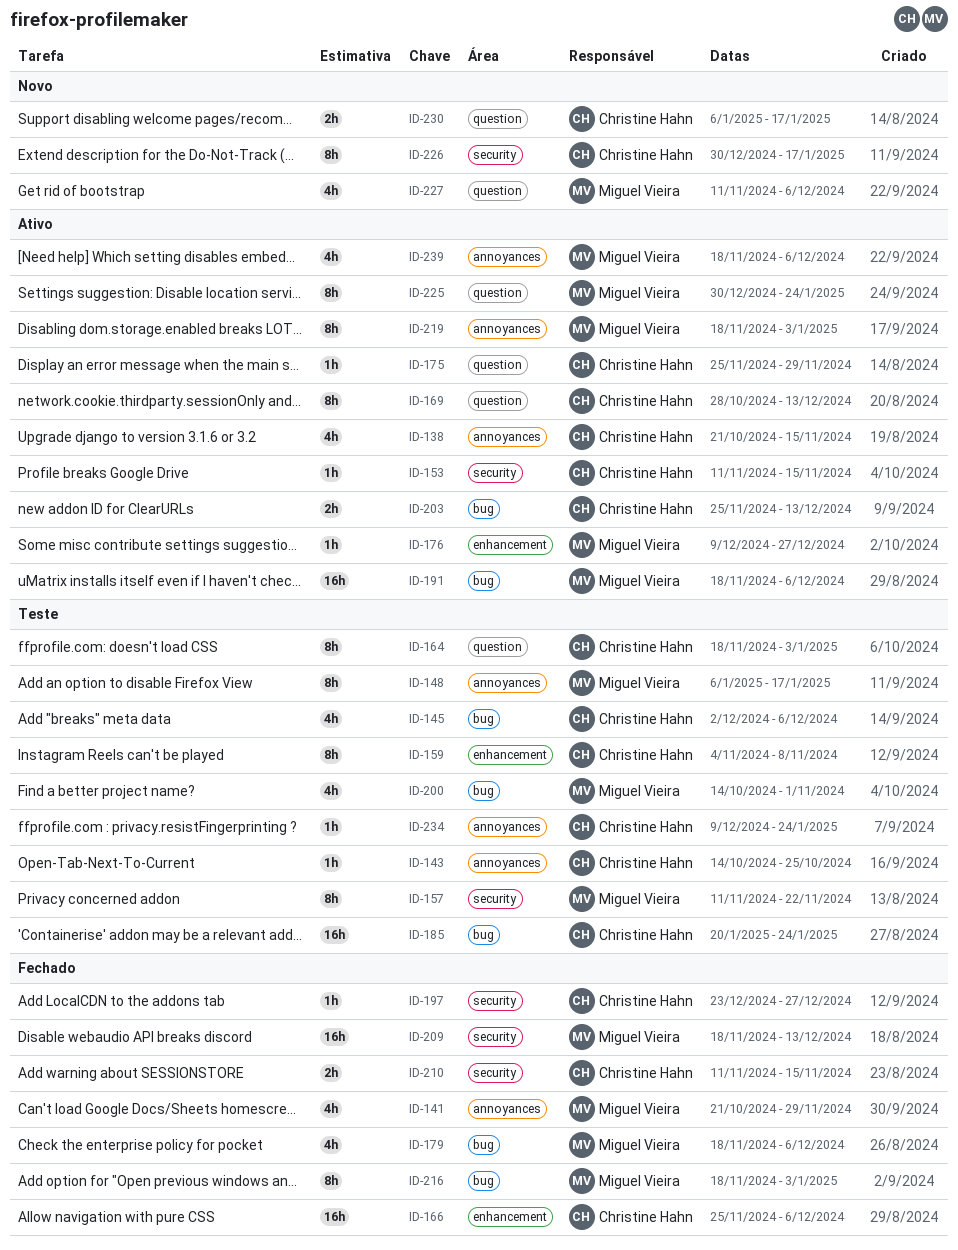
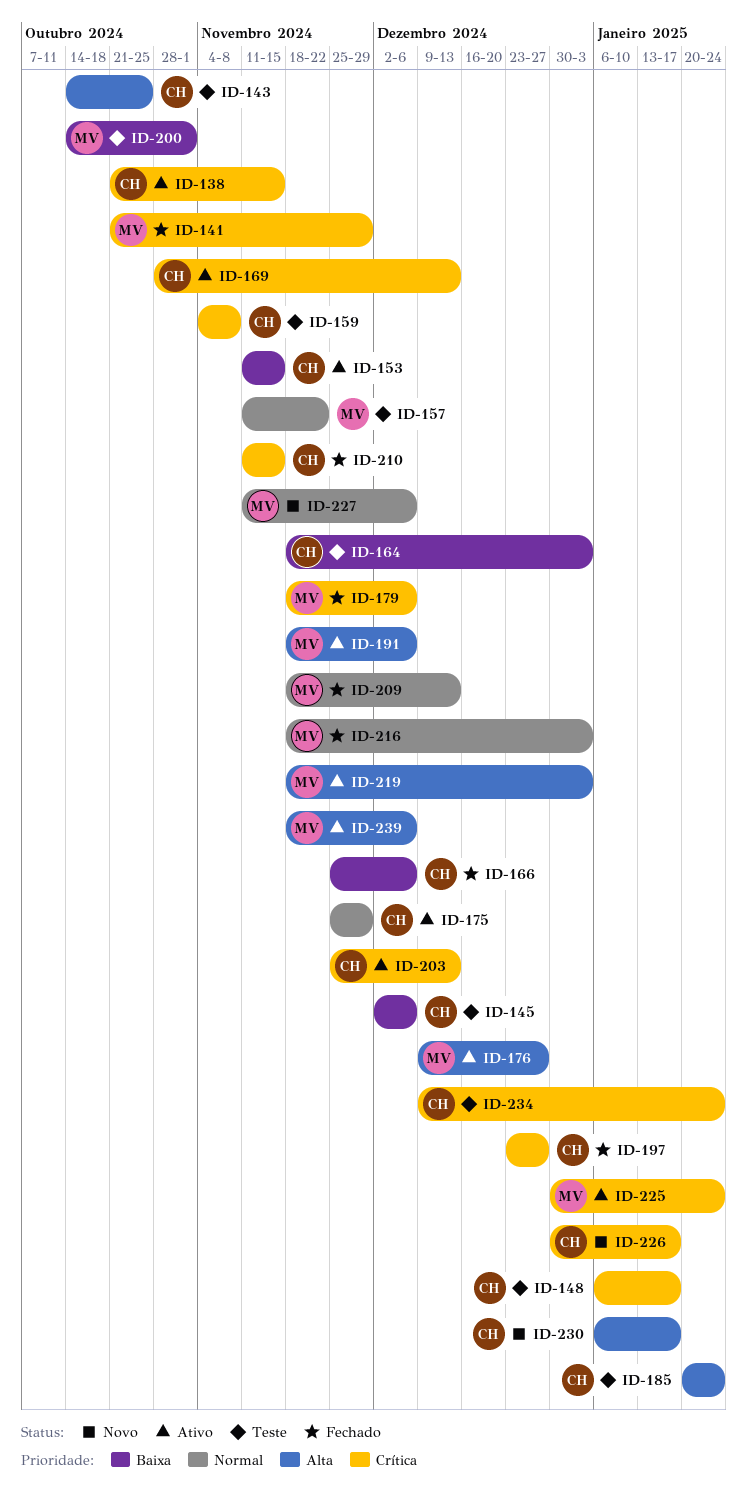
ID-148, owner: Miguel Vieira -> Christine Hahn

